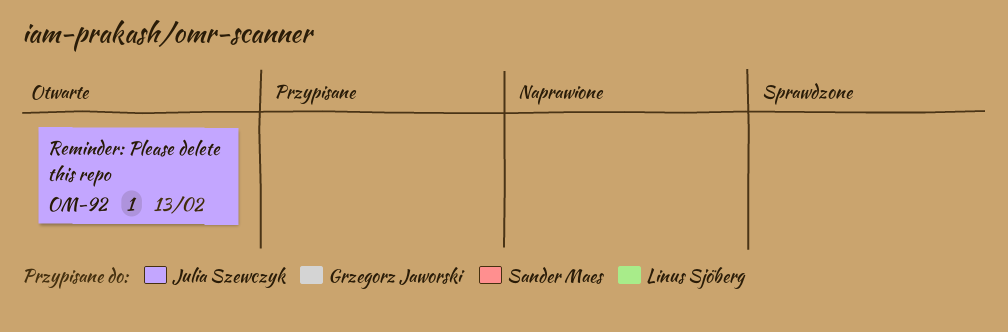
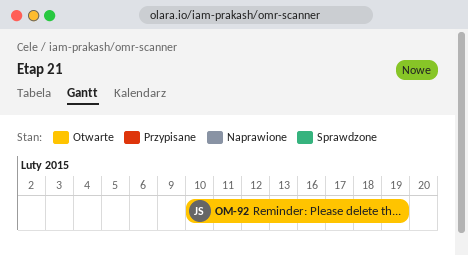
OM-92, due: Feb 13 -> Feb 19

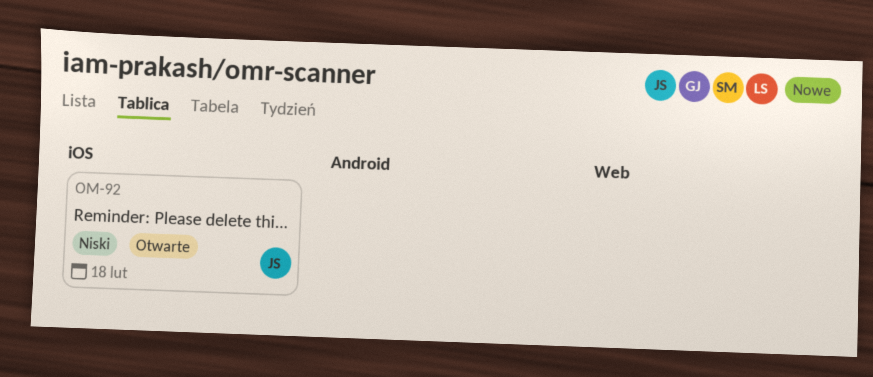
OM-92, due: Feb 19 -> Feb 18

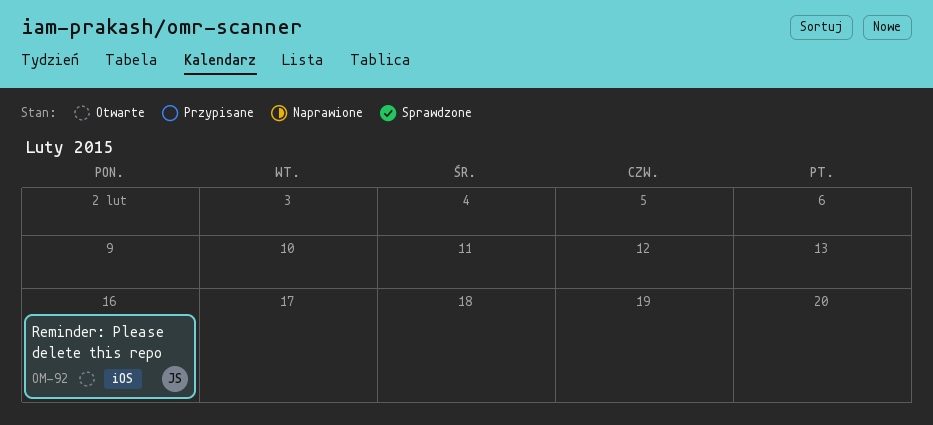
OM-92, due: Feb 18 -> Feb 16

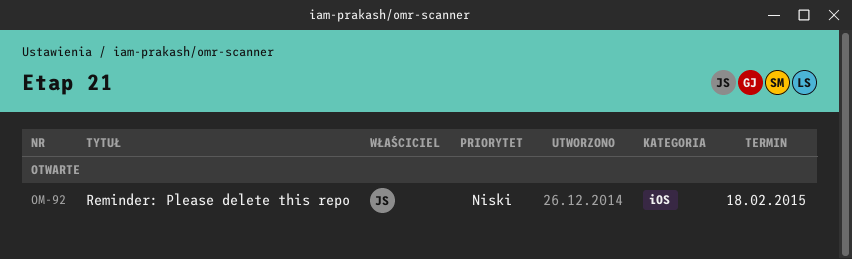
OM-92, due: Feb 16 -> Feb 18

